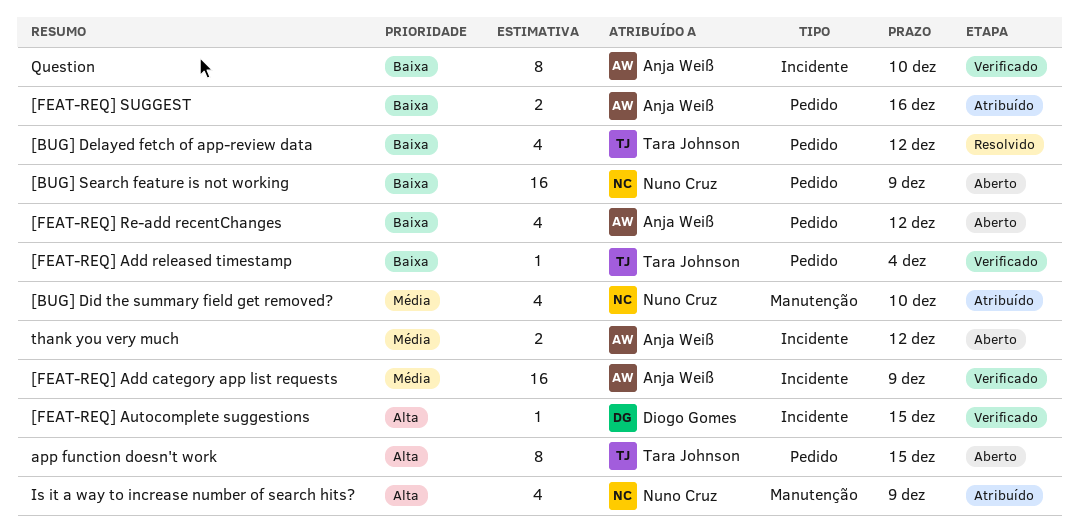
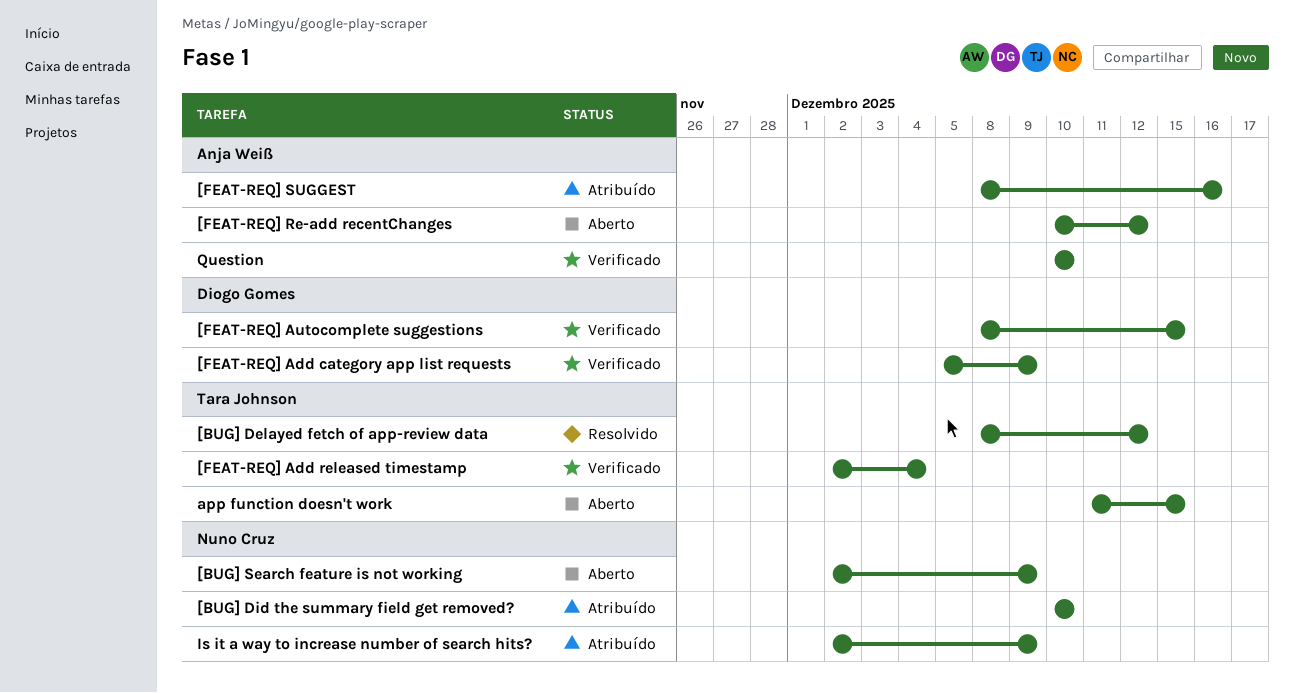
[FEAT-REQ] Add category app list requests, owner: Anja Weiß -> Diogo Gomes
thank you very much: present -> none

